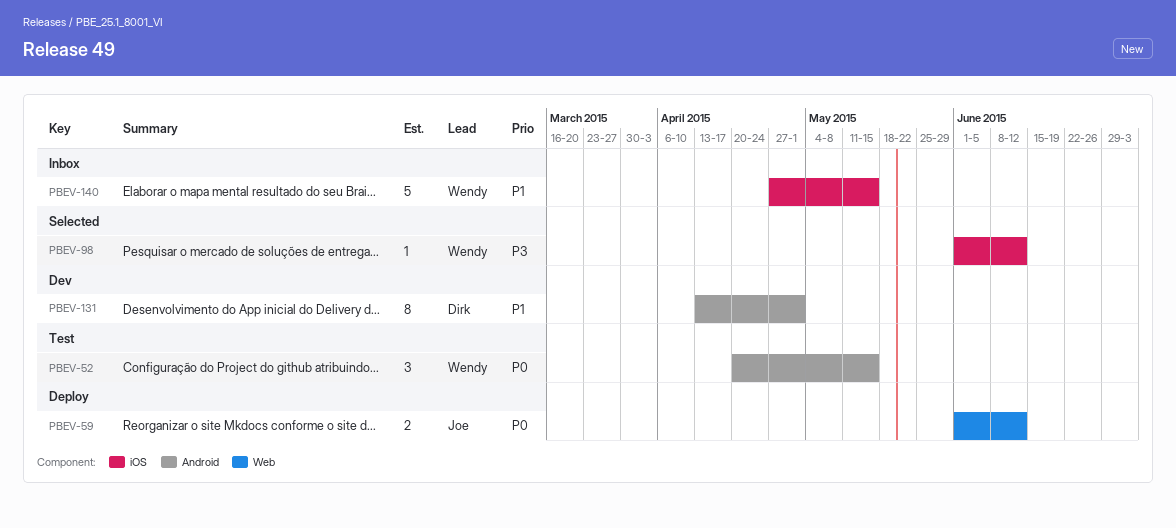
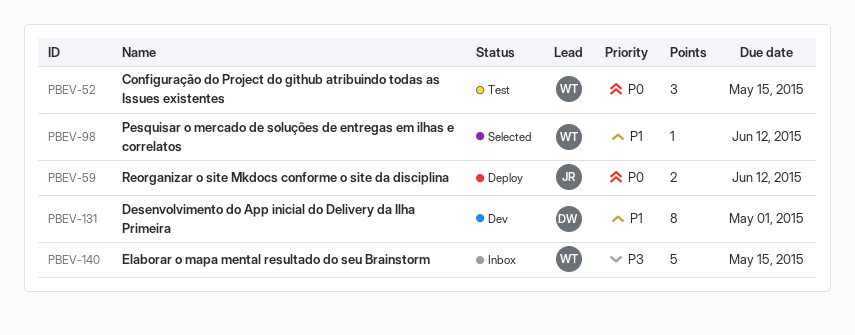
PBEV-98, priority: P3 -> P1
PBEV-140, priority: P1 -> P3

